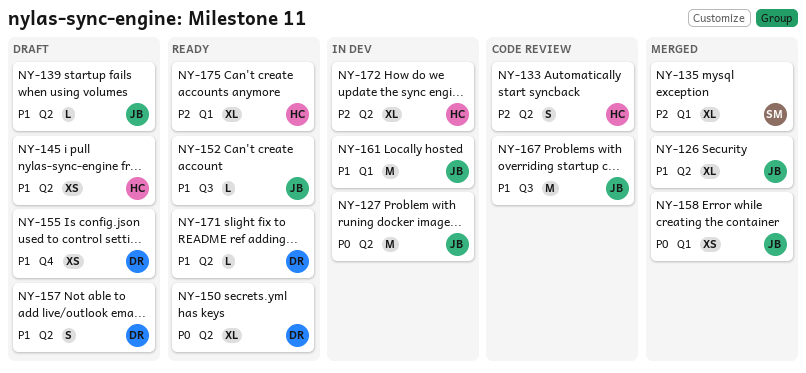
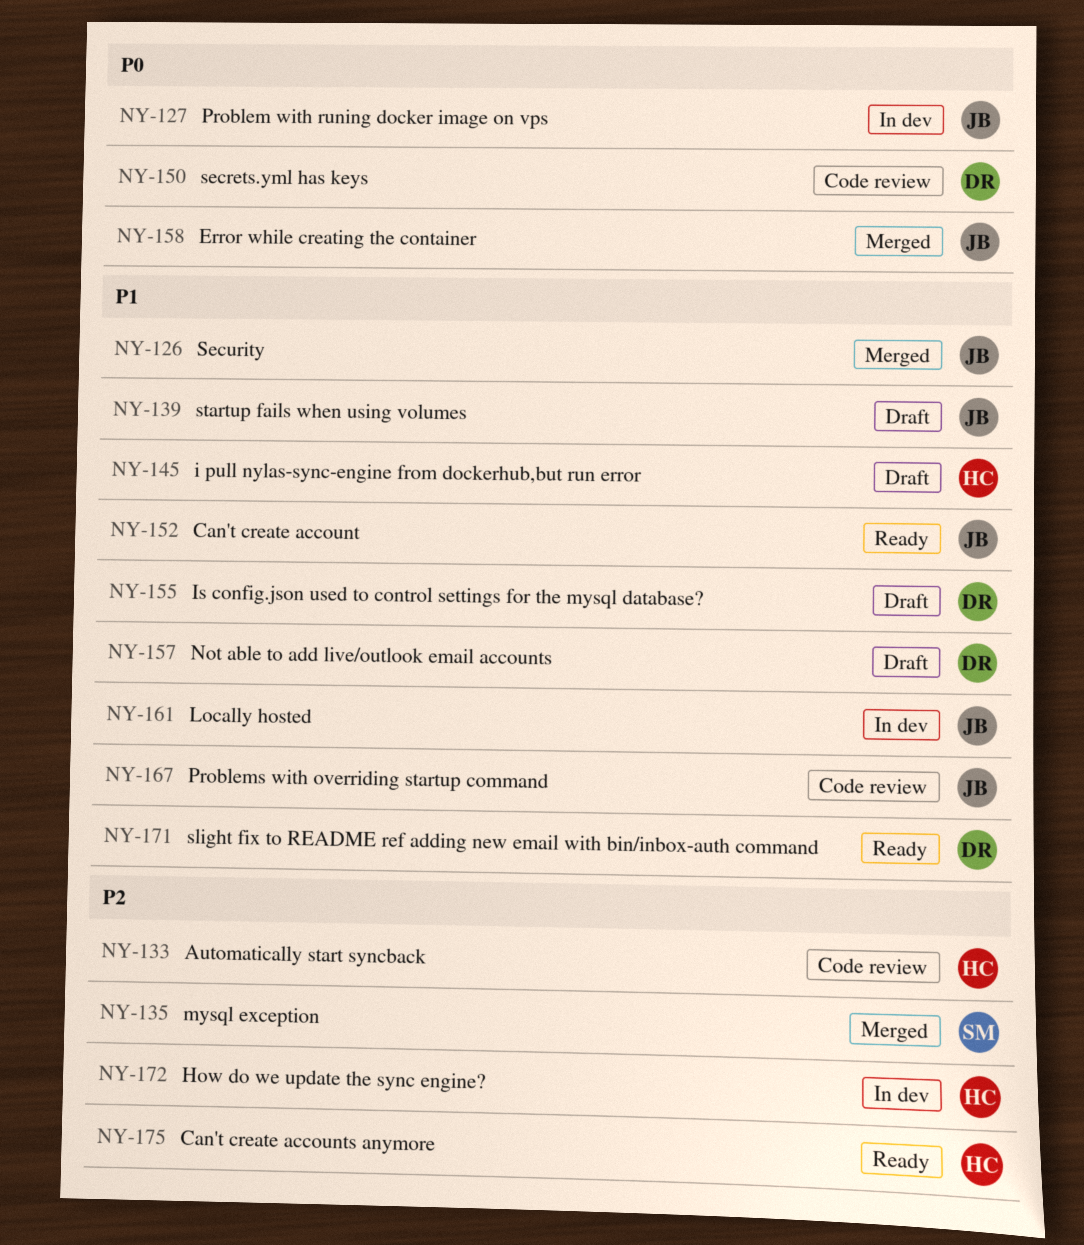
NY-150, status: Ready -> Code review

